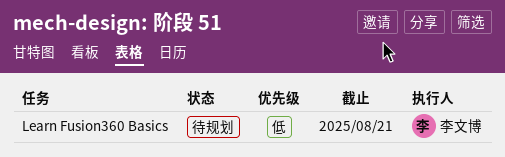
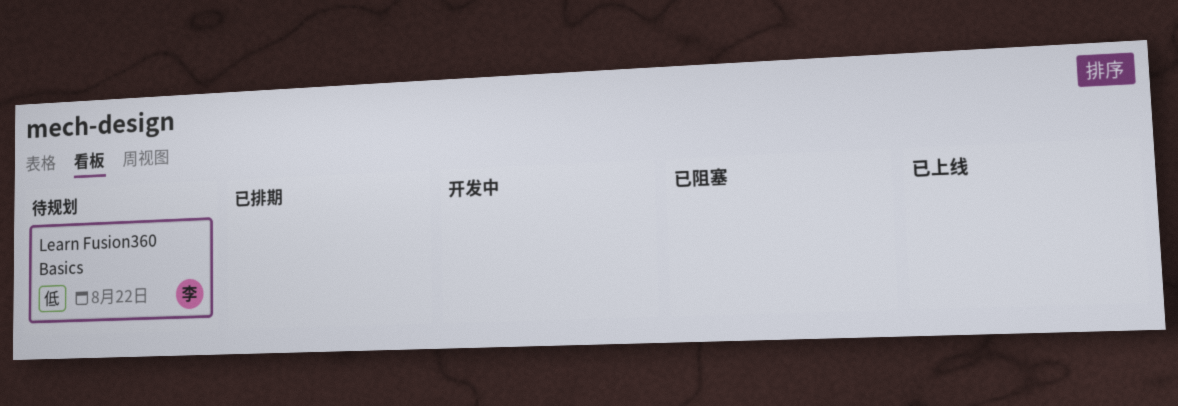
Learn Fusion360 Basics, due: Aug 21 -> Aug 22

